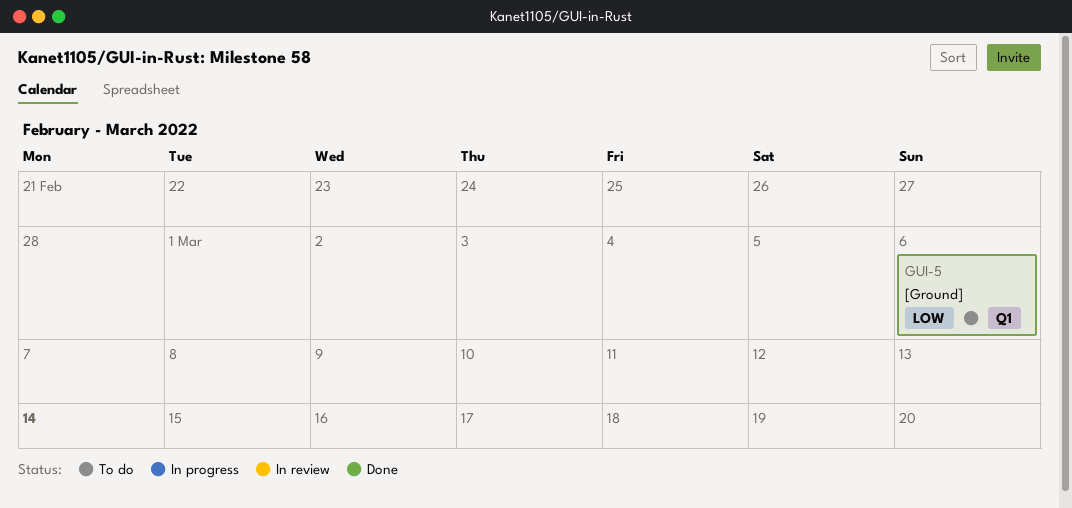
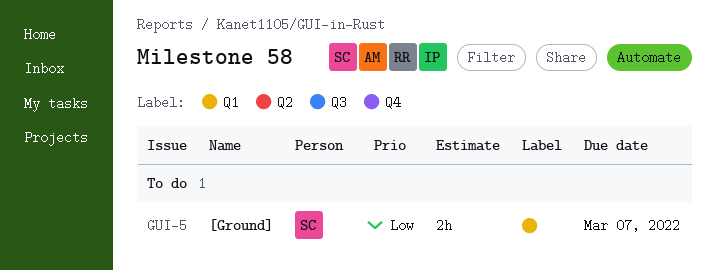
GUI-5, due: Mar 6 -> Mar 7

